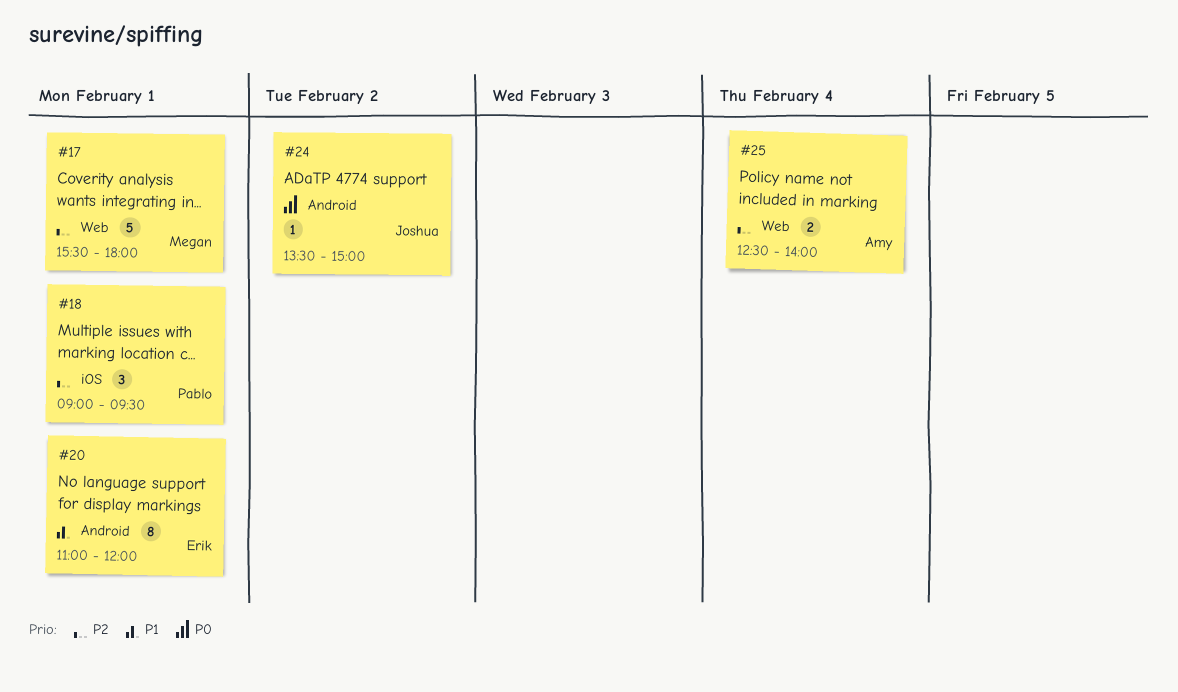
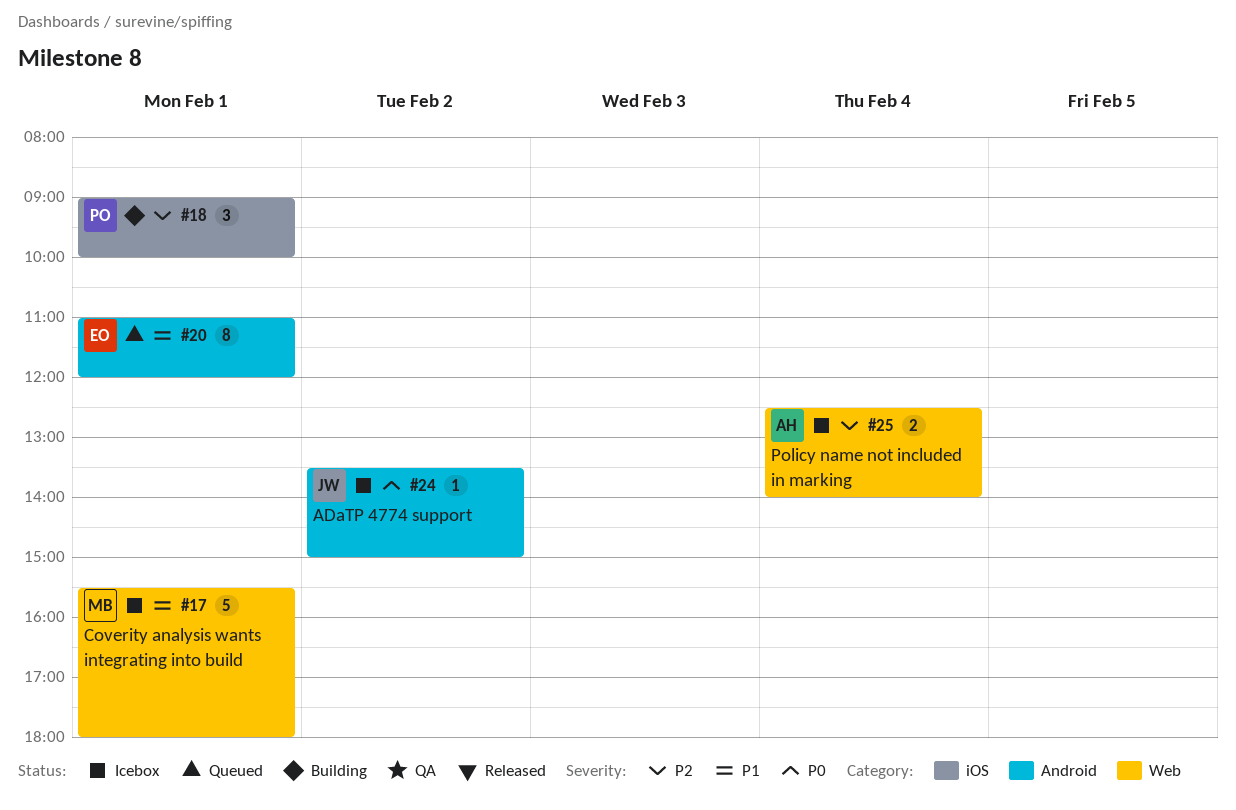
#17, priority: P2 -> P1
#18, ends: 09:30 -> 10:00

